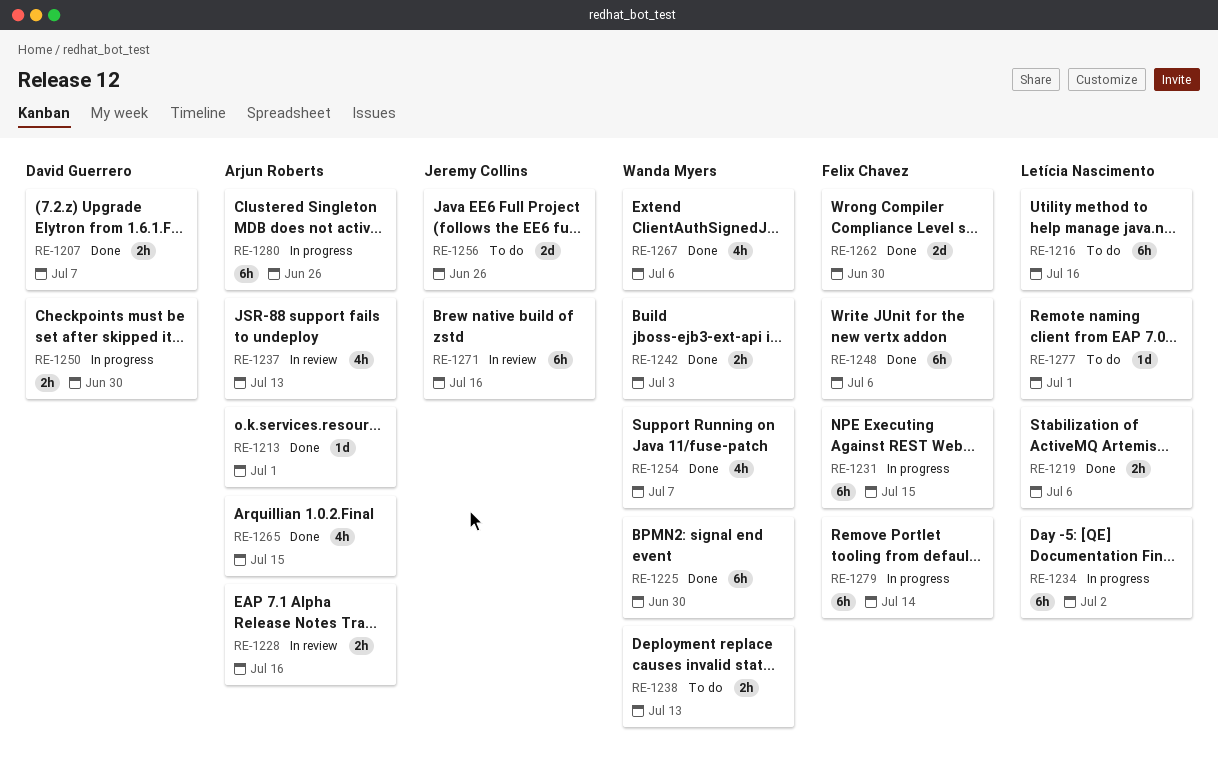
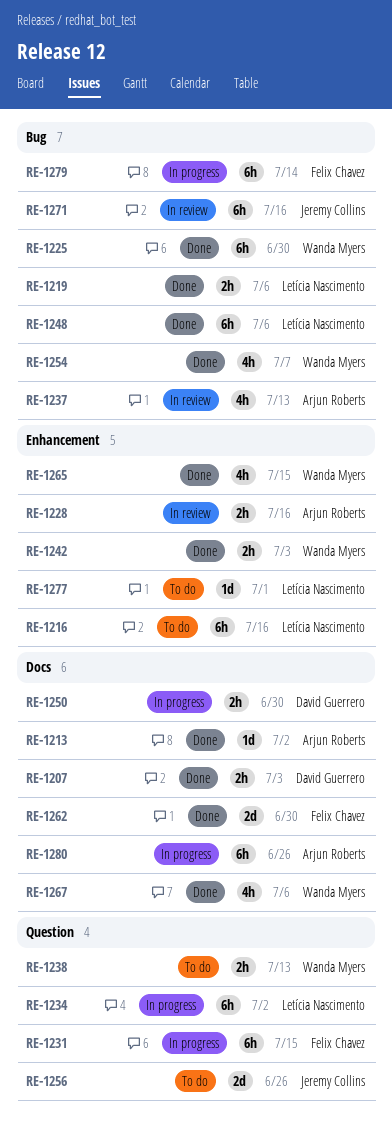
RE-1207, due: Jul 7 -> Jul 3
RE-1213, due: Jul 1 -> Jul 2
RE-1248, owner: Felix Chavez -> Letícia Nascimento
RE-1265, owner: Arjun Roberts -> Wanda Myers

